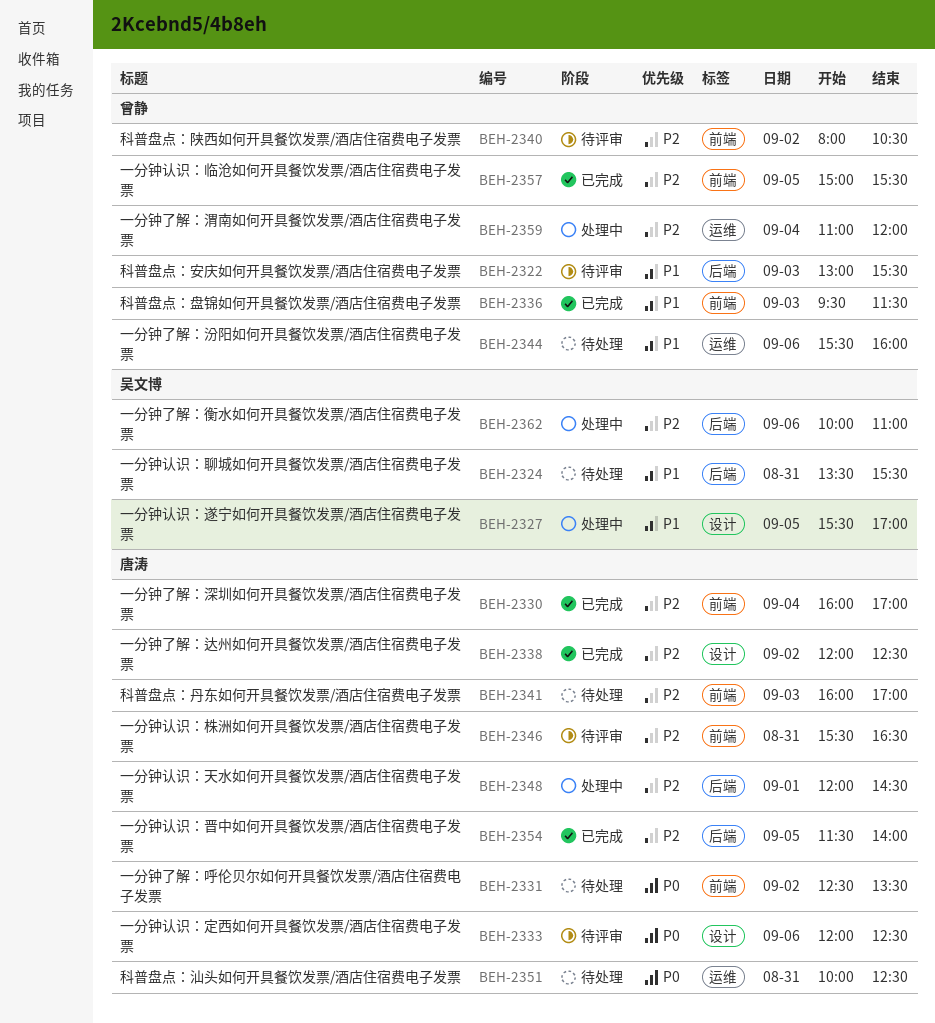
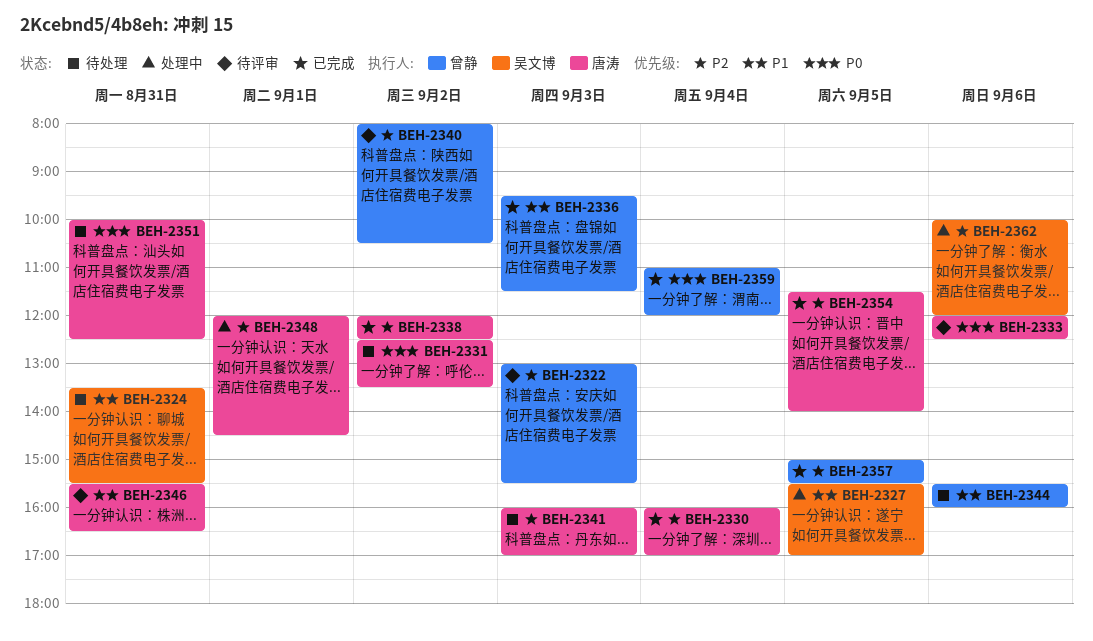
BEH-2322, priority: P1 -> P2
BEH-2346, priority: P2 -> P1
BEH-2359, status: 处理中 -> 已完成
BEH-2359, priority: P2 -> P0
BEH-2362, ends: 11:00 -> 12:00

